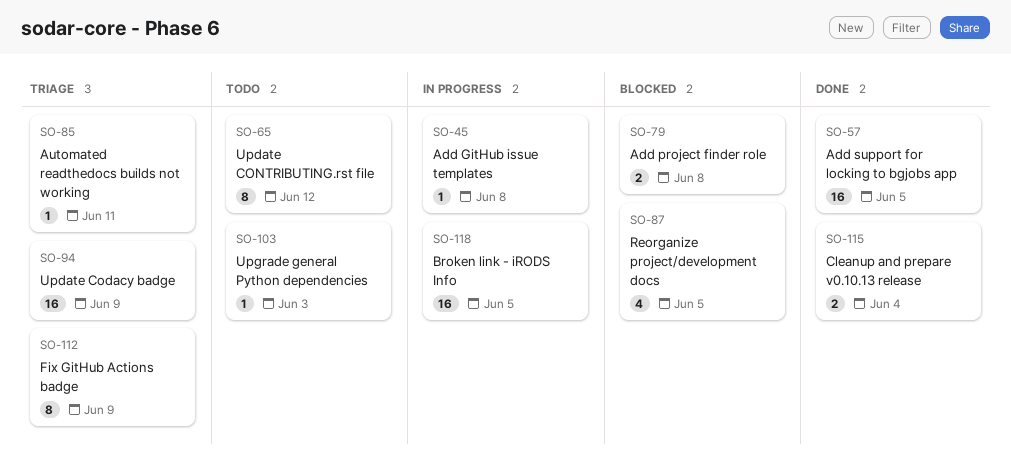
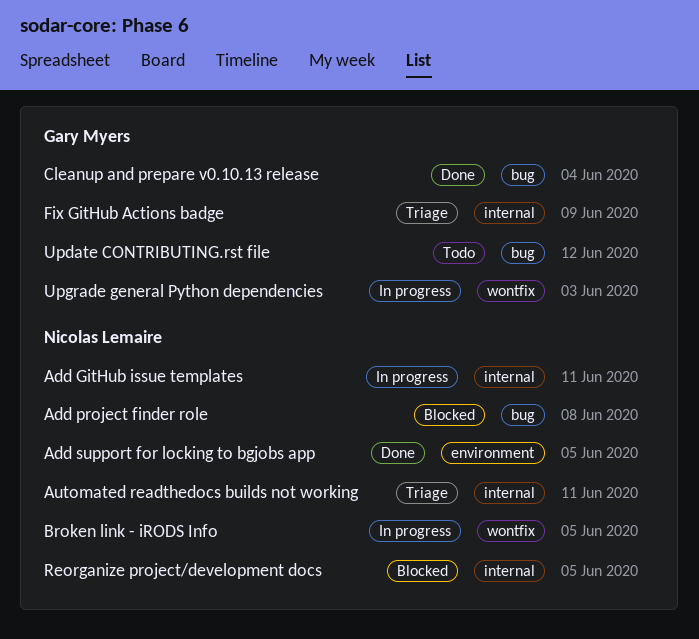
Add GitHub issue templates, due: Jun 8 -> Jun 11
Update Codacy badge: present -> none
Upgrade general Python dependencies, status: Todo -> In progress

